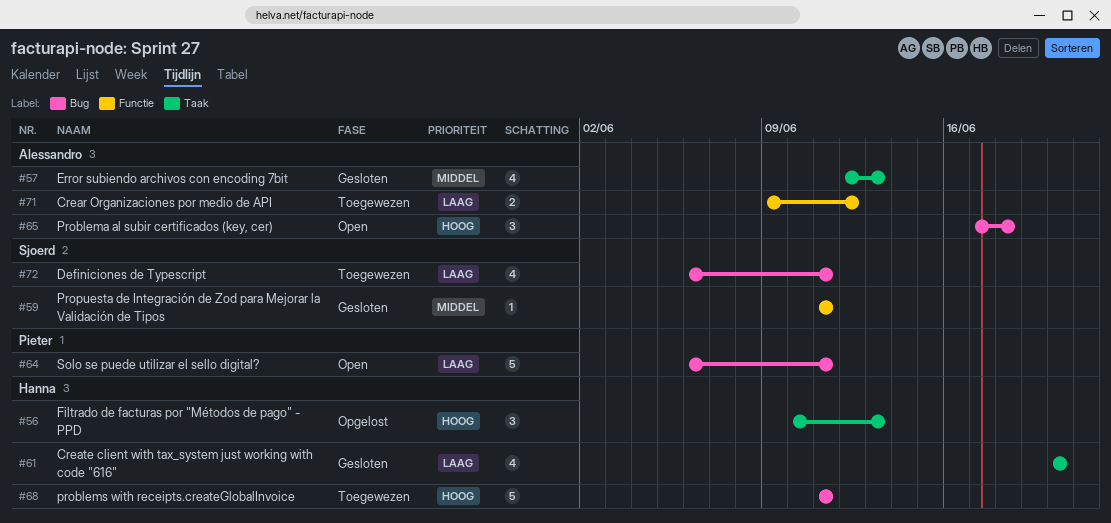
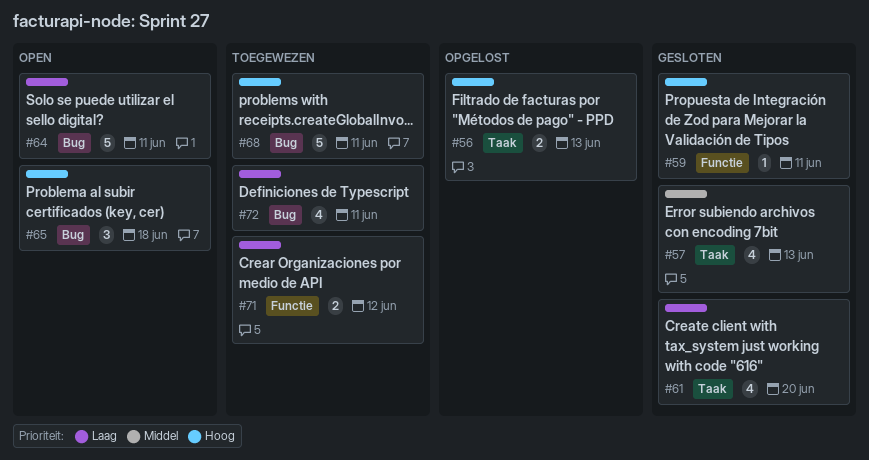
#56, estimate: 3 -> 2
#59, priority: Middel -> Hoog

